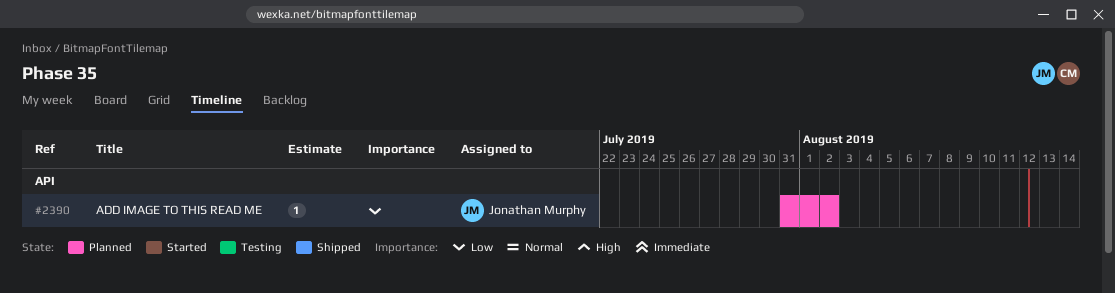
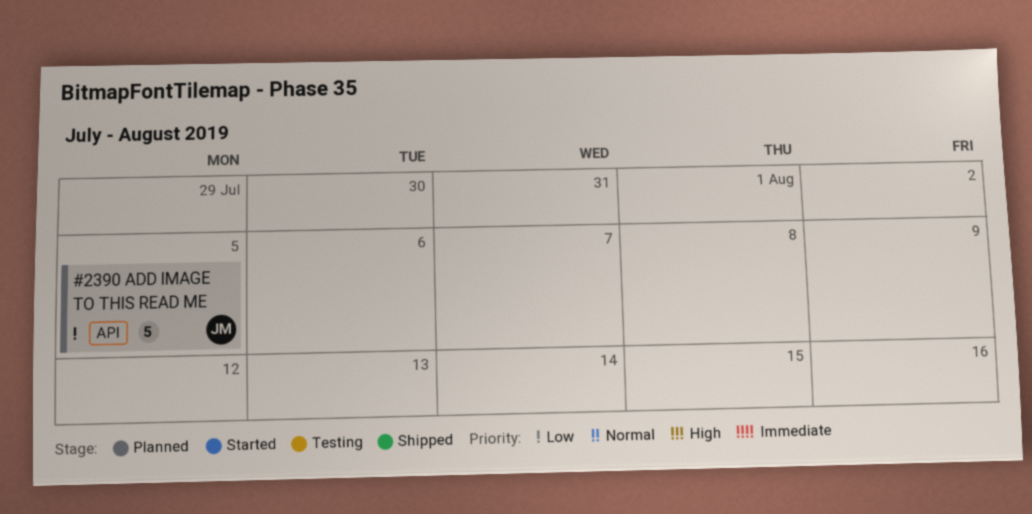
#2390, estimate: 1 -> 5
#2390, due: Aug 2 -> Aug 5

